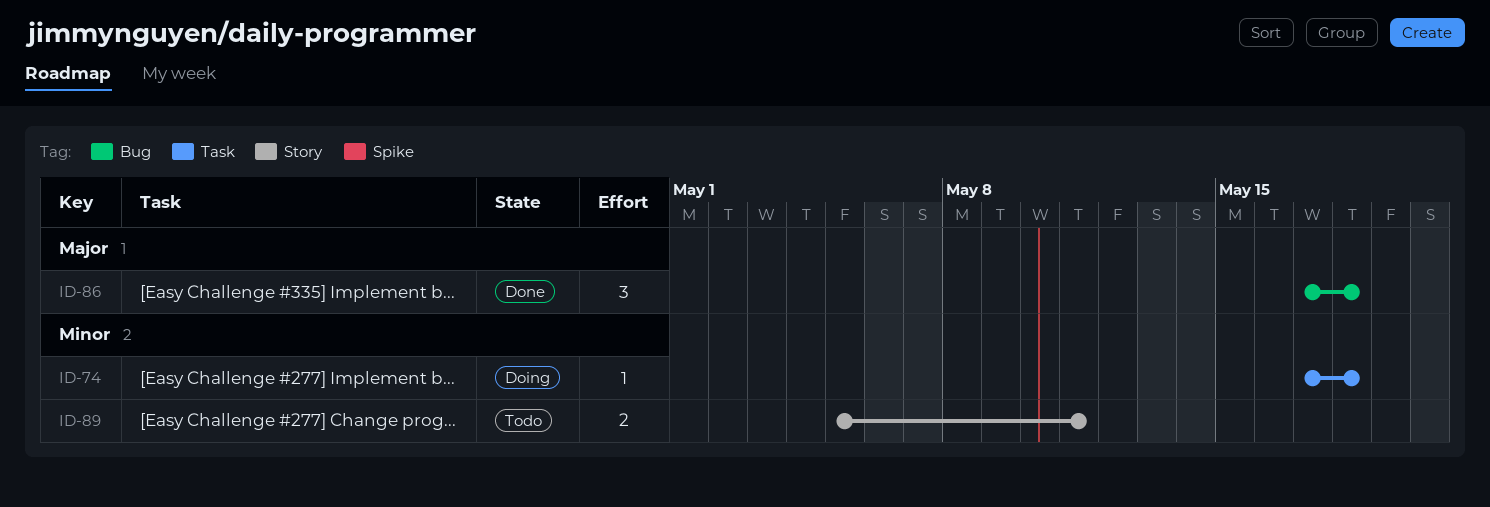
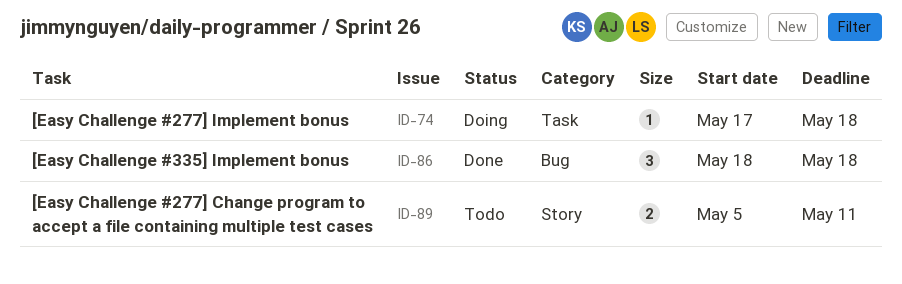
ID-86, start: May 17 -> May 18

